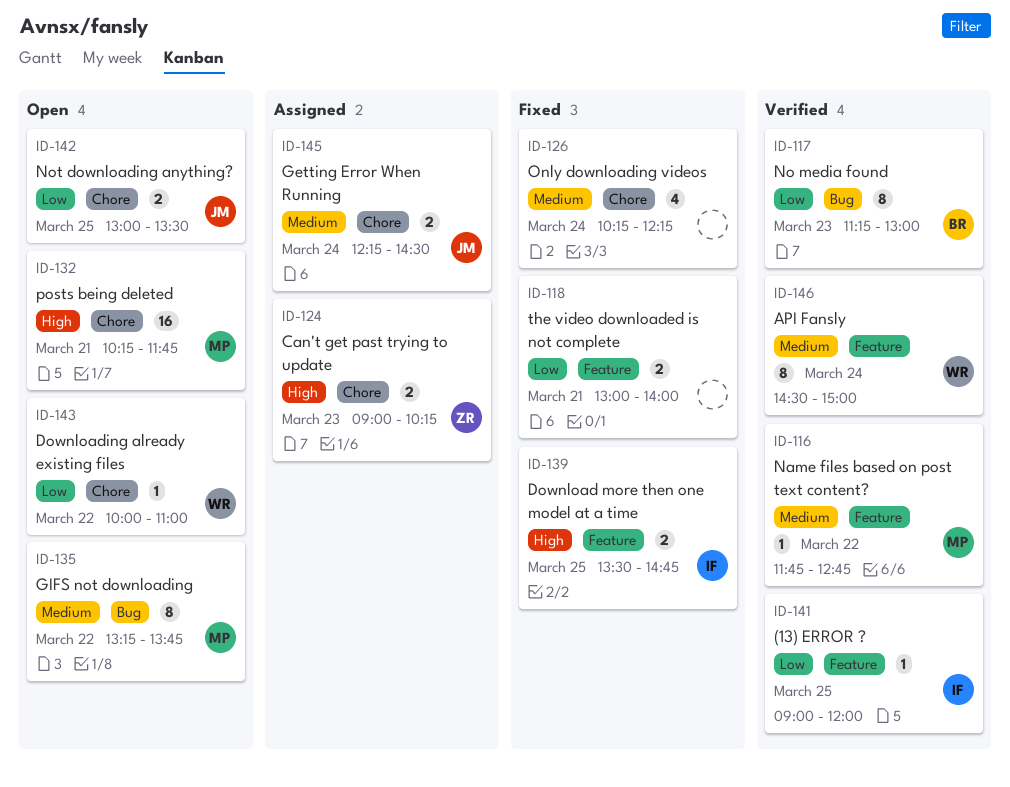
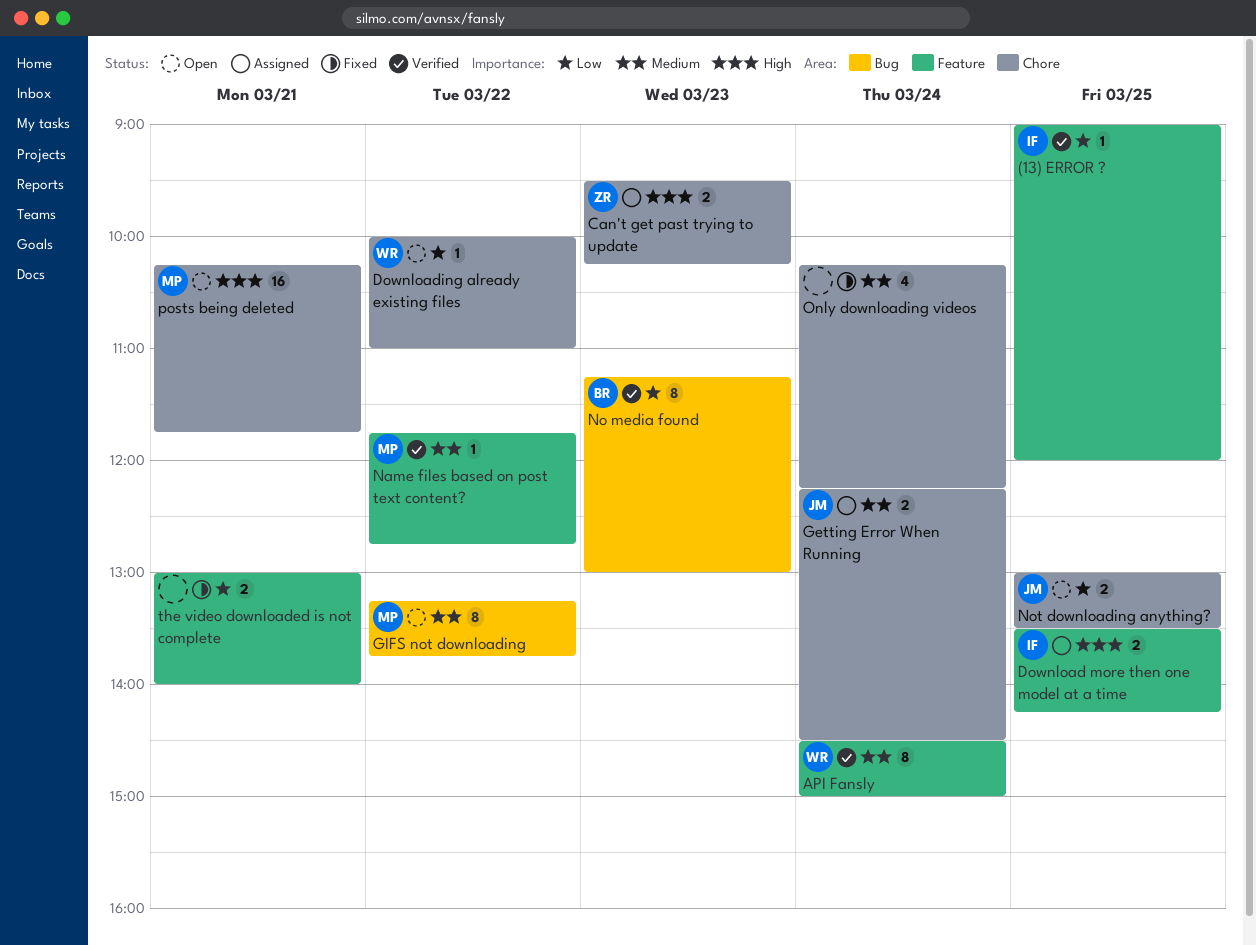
Can't get past trying to update, begins: 09:00 -> 09:30
Download more then one model at a time, status: Fixed -> Assigned
Download more then one model at a time, ends: 14:45 -> 14:15

